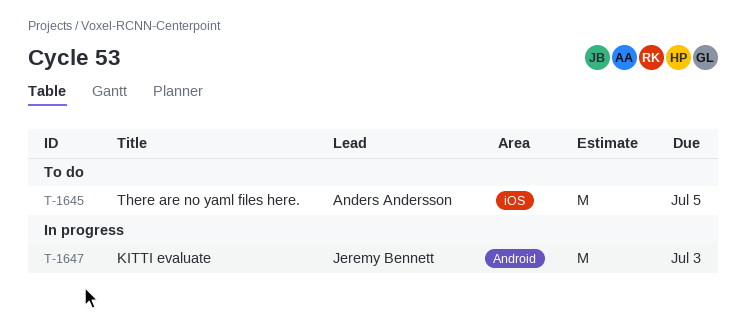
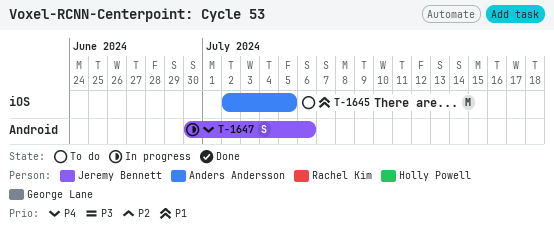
T-1647, estimate: M -> S
T-1647, due: Jul 3 -> Jul 6

